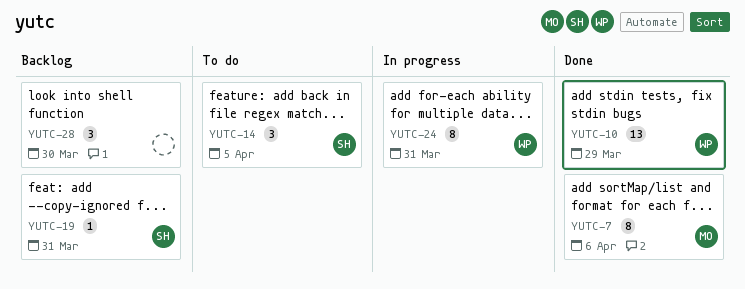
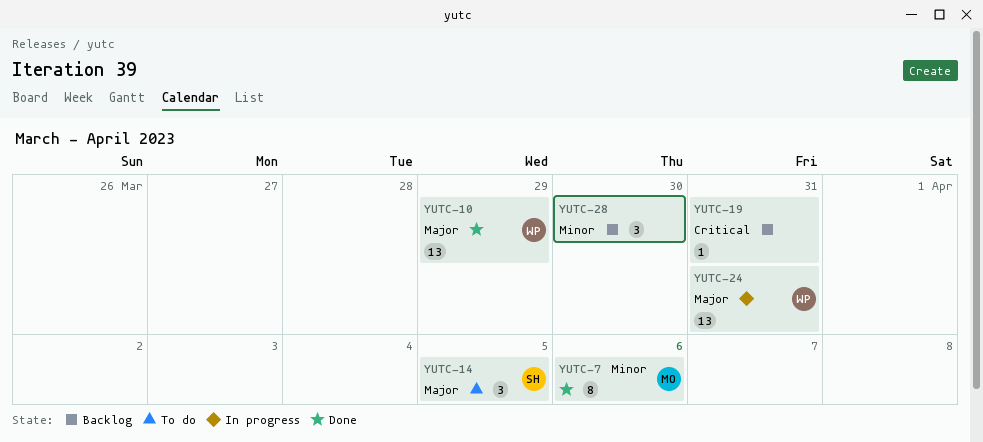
YUTC-19, owner: SH -> none
YUTC-24, estimate: 8 -> 13

